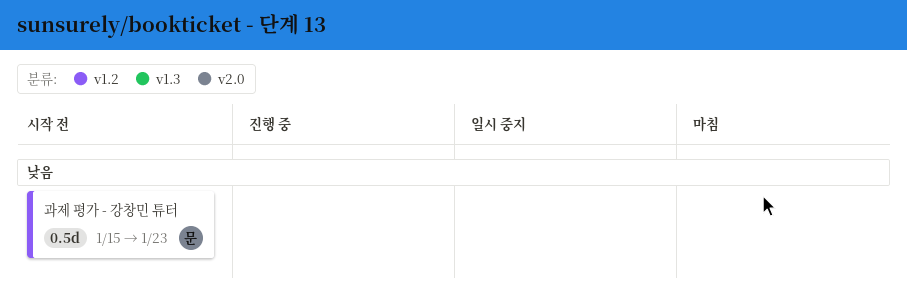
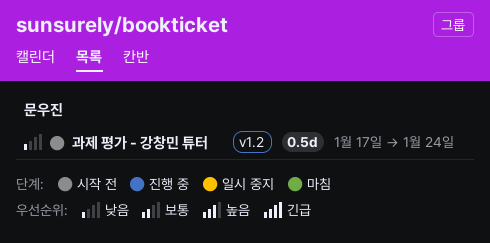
과제 평가 - 강창민 튜터, start: Jan 15 -> Jan 17
과제 평가 - 강창민 튜터, due: Jan 23 -> Jan 24

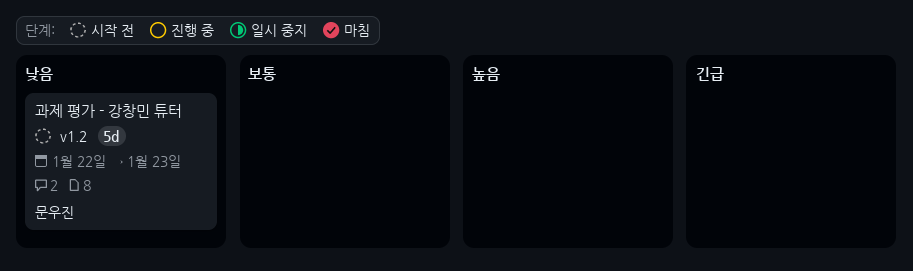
과제 평가 - 강창민 튜터, estimate: 0.5d -> 5d
과제 평가 - 강창민 튜터, start: Jan 17 -> Jan 22
과제 평가 - 강창민 튜터, due: Jan 24 -> Jan 23

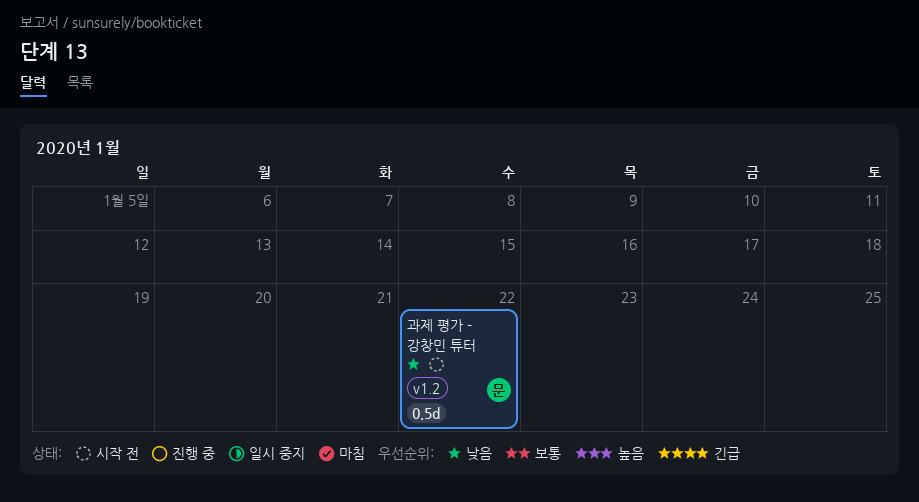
과제 평가 - 강창민 튜터, estimate: 5d -> 0.5d
과제 평가 - 강창민 튜터, due: Jan 23 -> Jan 22

